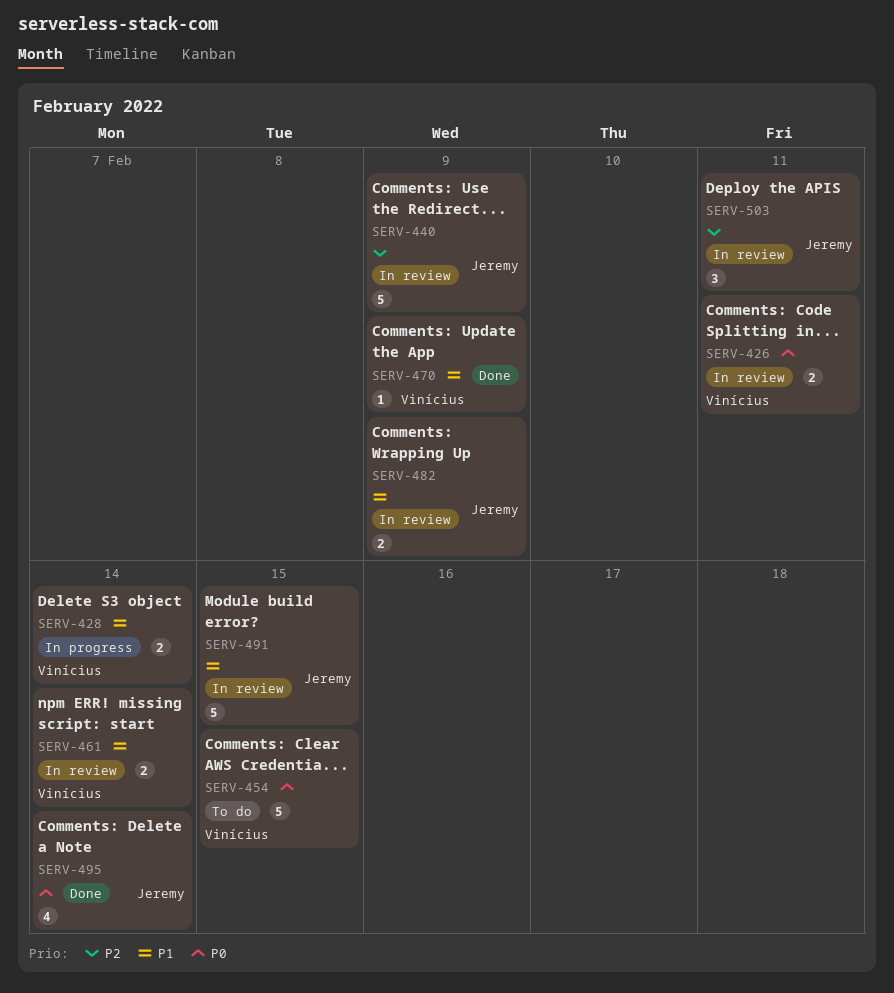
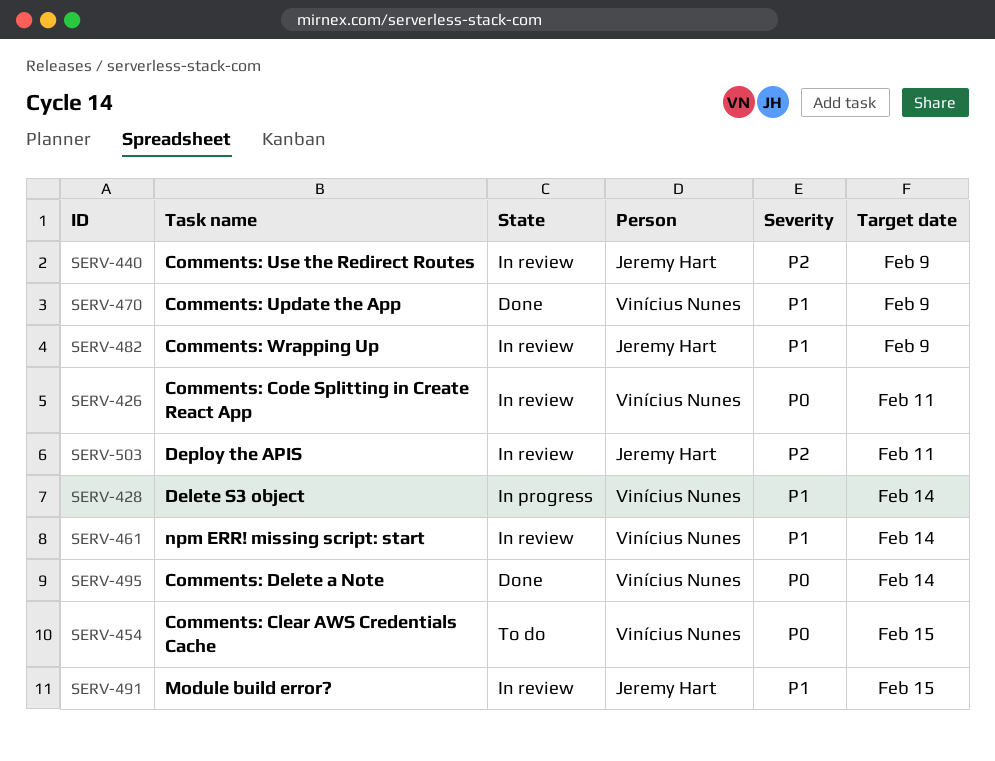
SERV-495, owner: Jeremy Hart -> Vinícius Nunes

